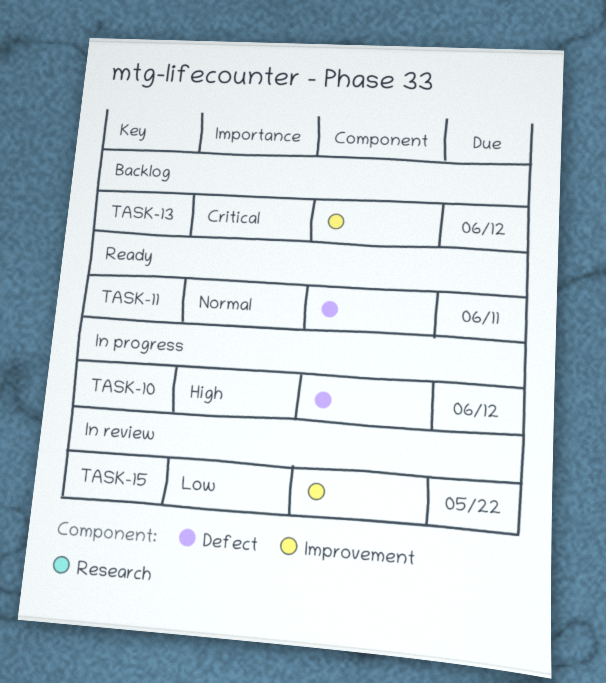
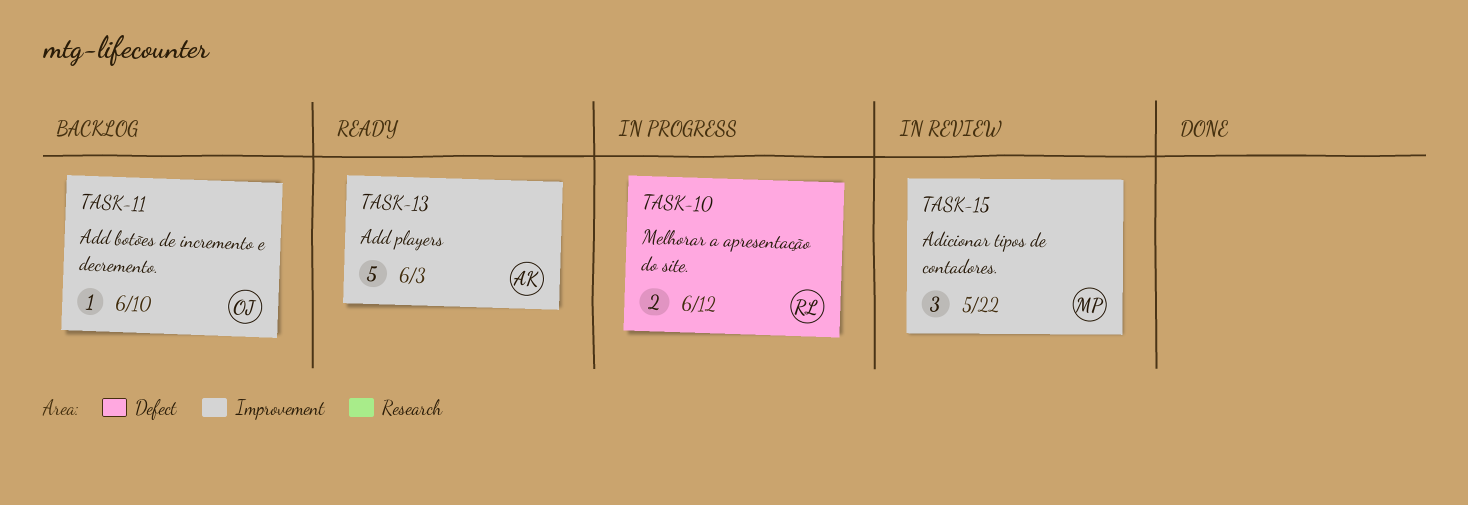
TASK-11, status: Ready -> Backlog
TASK-11, label: Defect -> Improvement
TASK-11, due: Jun 11 -> Jun 10
TASK-13, status: Backlog -> Ready
TASK-13, due: Jun 12 -> Jun 3

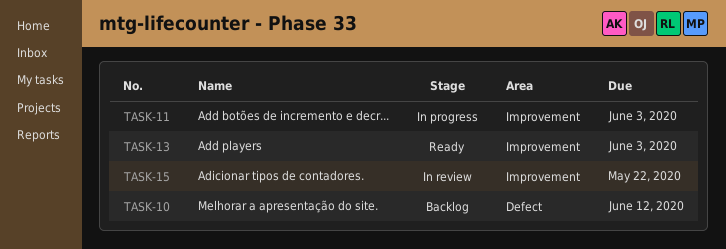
TASK-10, status: In progress -> Backlog
TASK-11, status: Backlog -> In progress
TASK-11, due: Jun 10 -> Jun 3

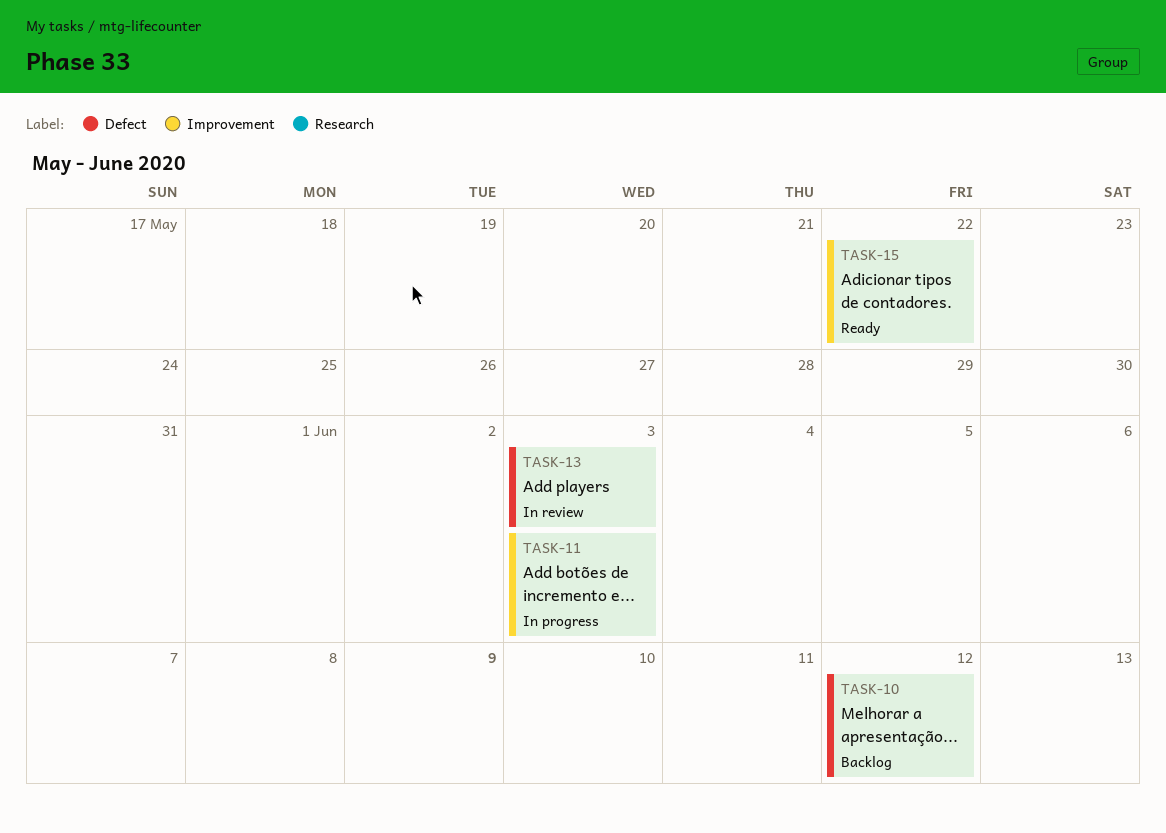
TASK-13, status: Ready -> In review
TASK-13, label: Improvement -> Defect
TASK-15, status: In review -> Ready

